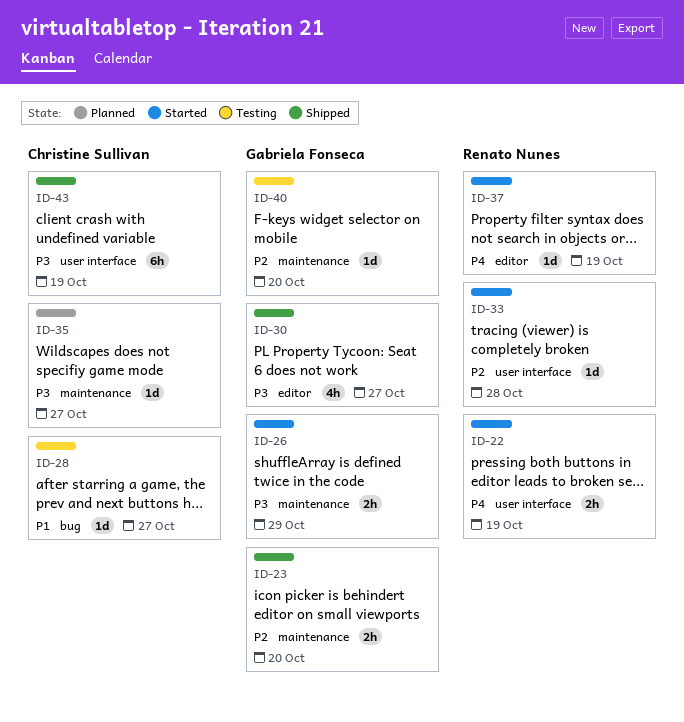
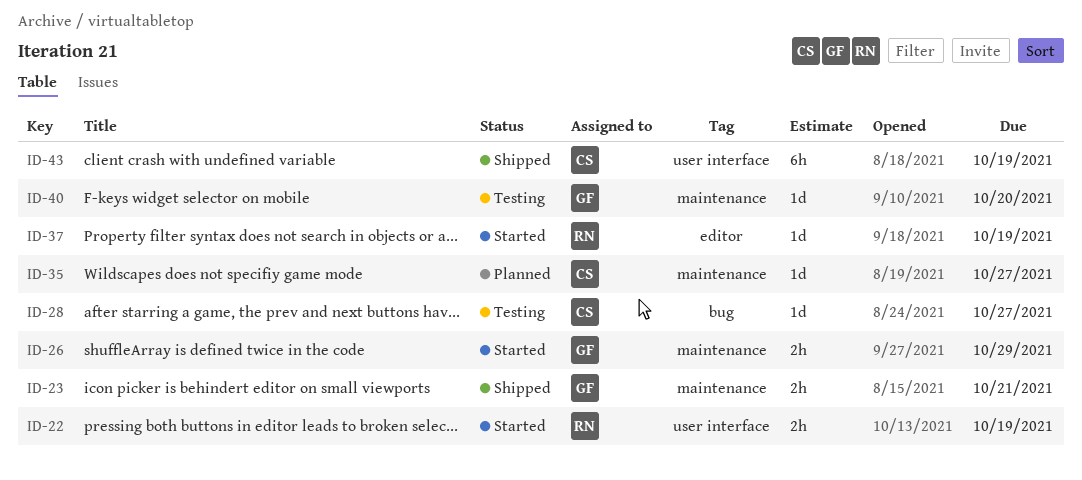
ID-23, due: Oct 20 -> Oct 21
ID-30: present -> none
ID-33: present -> none

